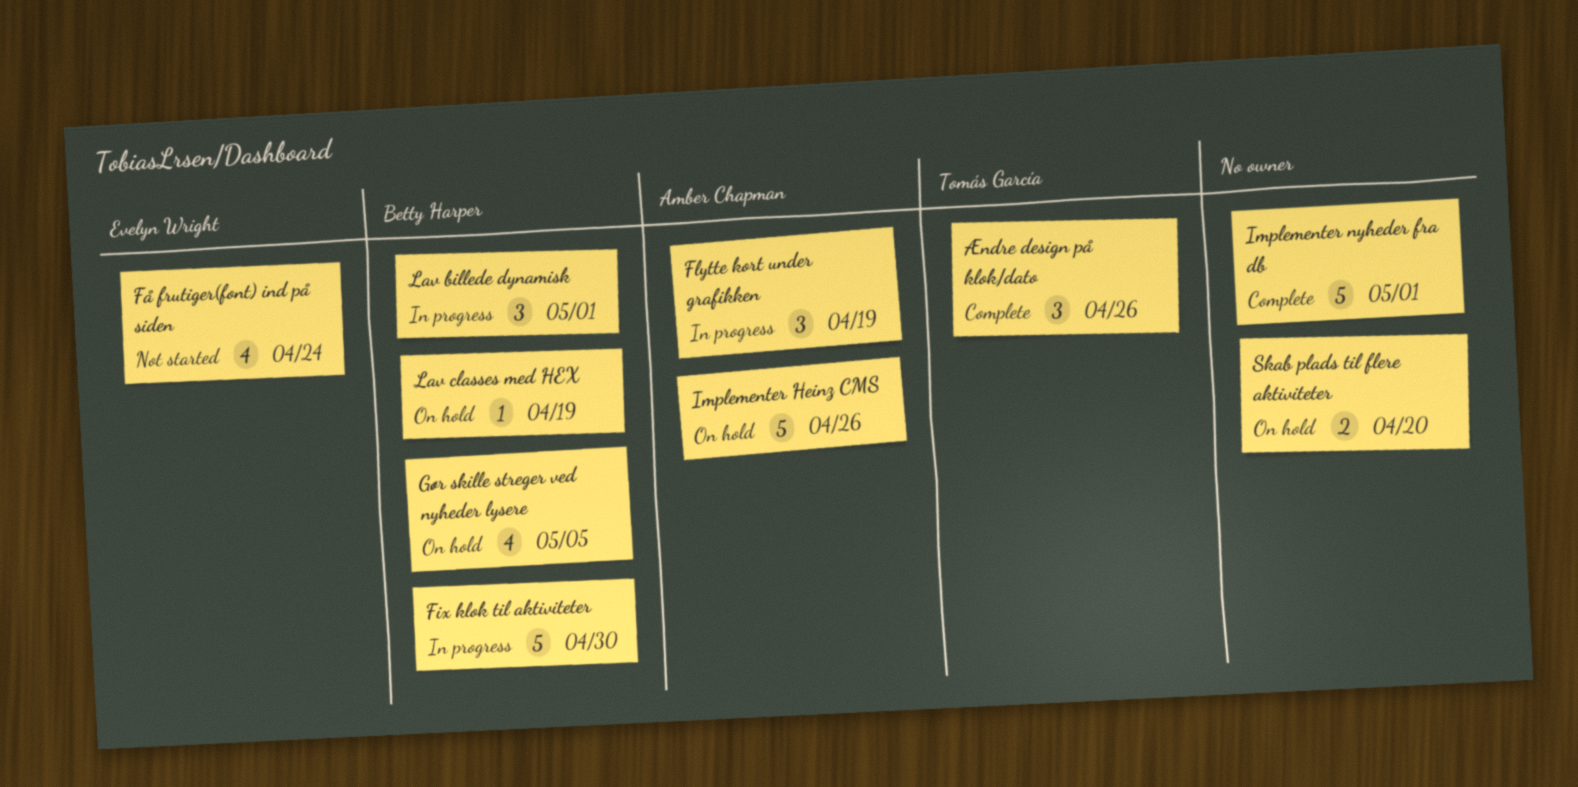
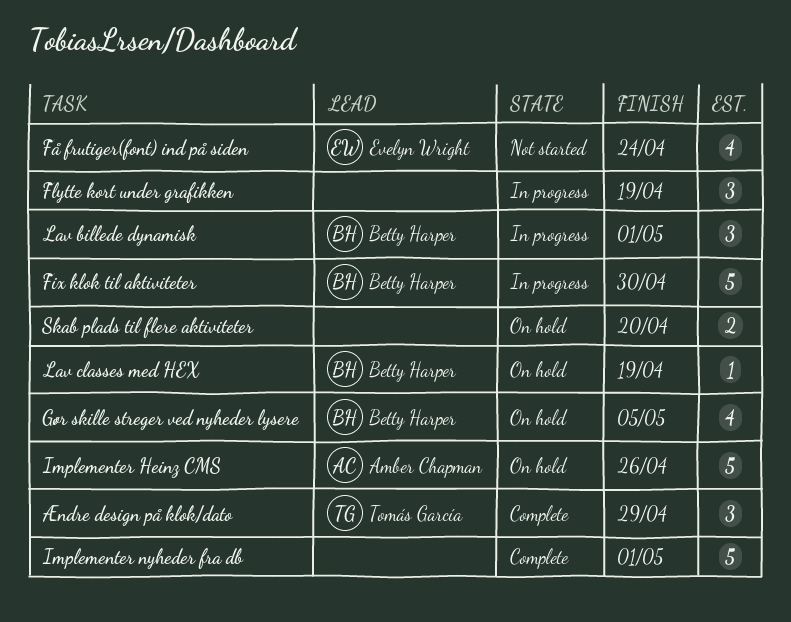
Flytte kort under grafikken, owner: Amber Chapman -> none
Ændre design på klok/dato, due: Apr 26 -> Apr 29

